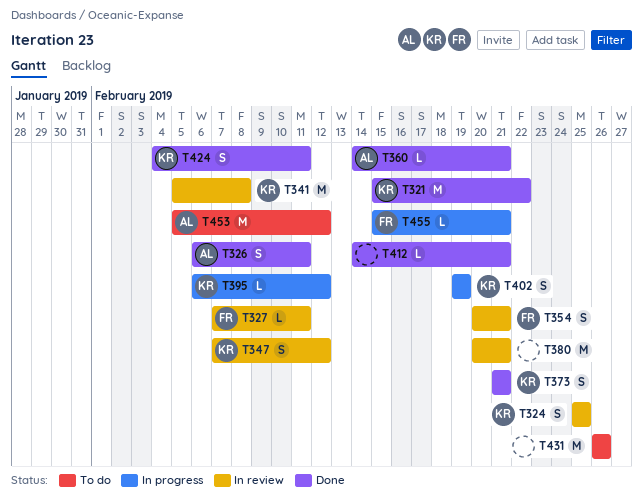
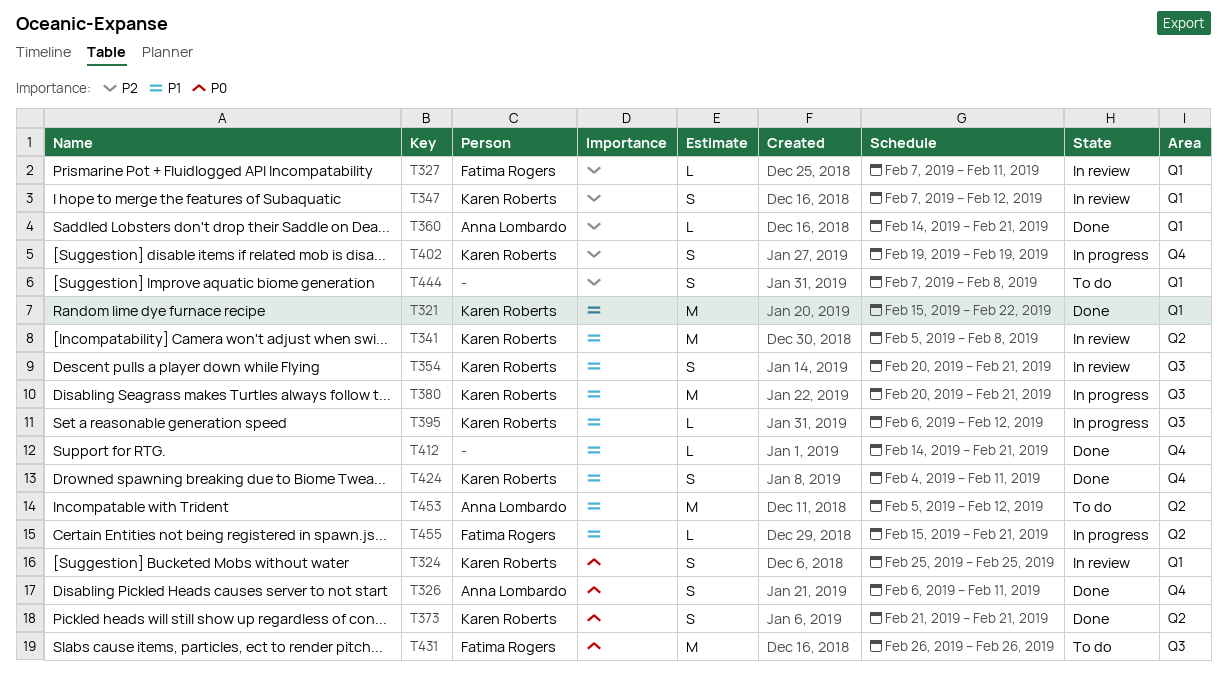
T354, owner: Fatima Rogers -> Karen Roberts
T380, status: In review -> In progress
T380, owner: none -> Karen Roberts
T431, owner: none -> Fatima Rogers
T444: none -> present

